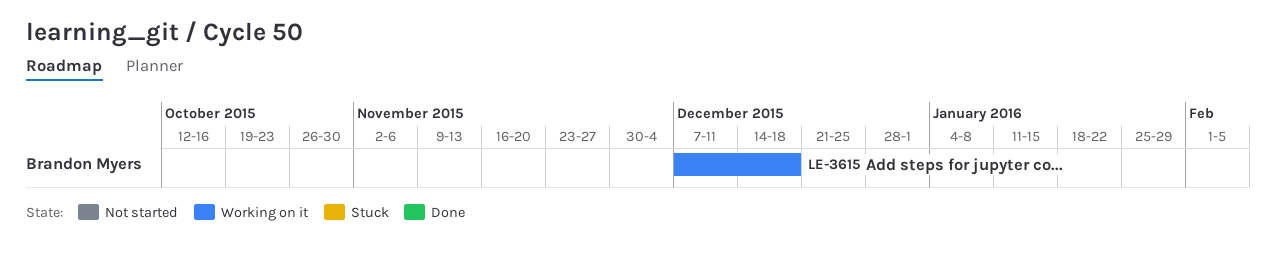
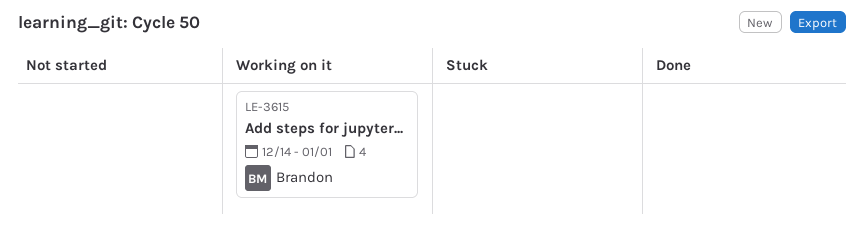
LE-3615, start: Dec 7 -> Dec 14
LE-3615, due: Dec 18 -> Jan 1

